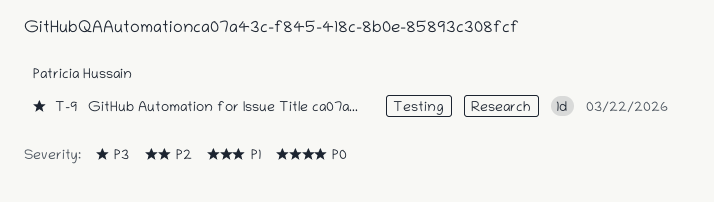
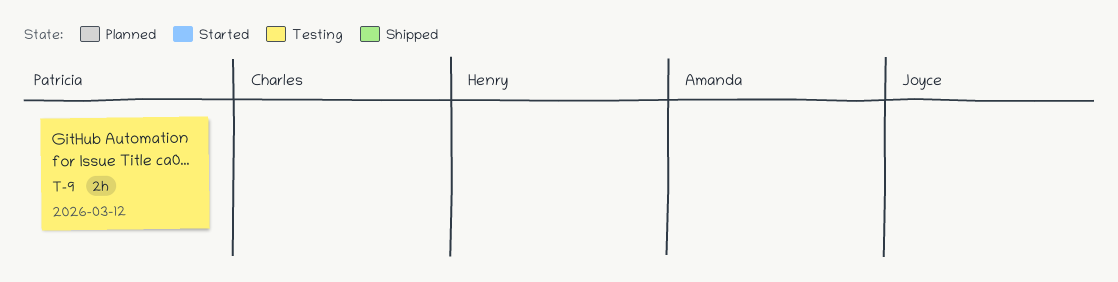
T-9, estimate: 1d -> 2h
T-9, due: Mar 22 -> Mar 12

